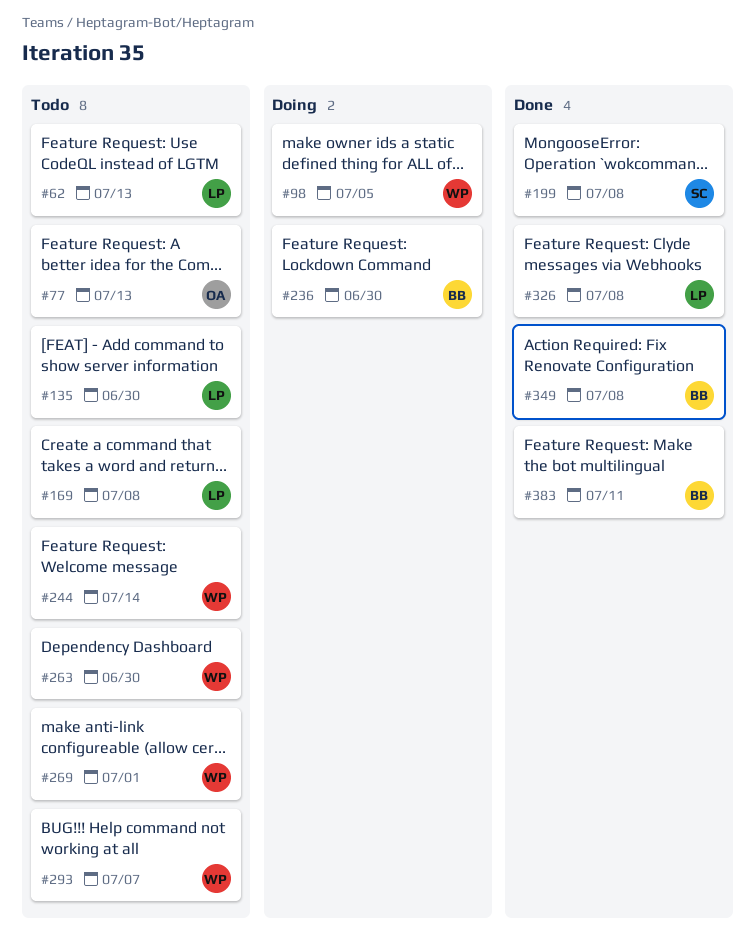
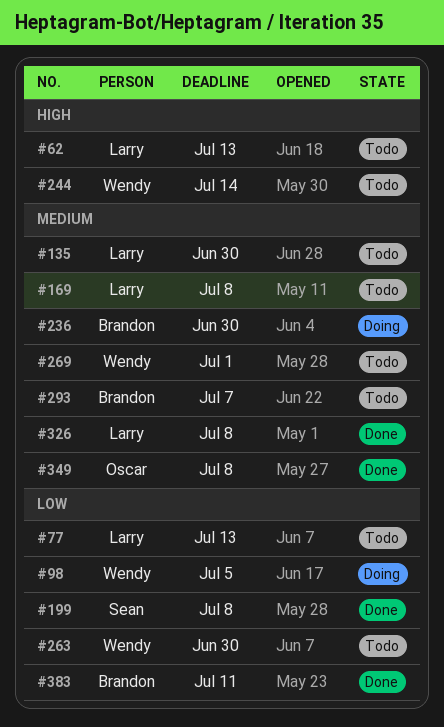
#77, owner: Oscar -> Larry
#293, owner: Wendy -> Brandon
#349, owner: Brandon -> Oscar

